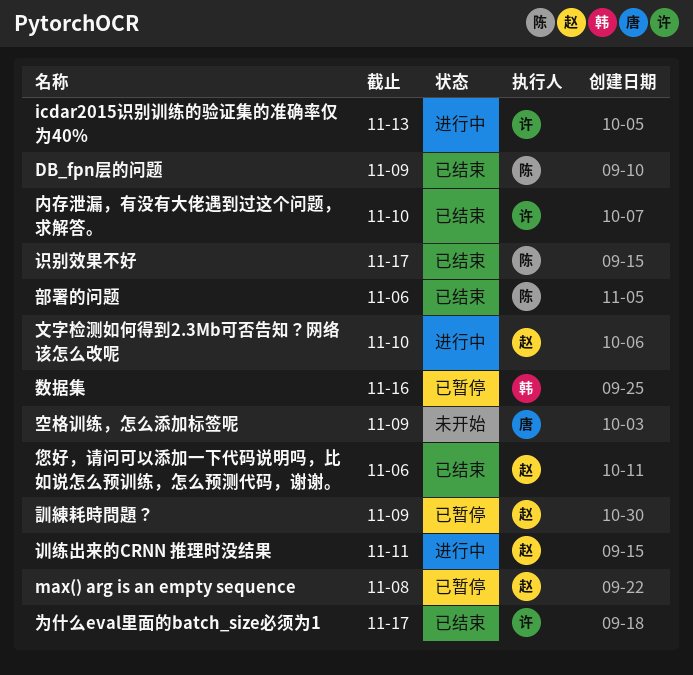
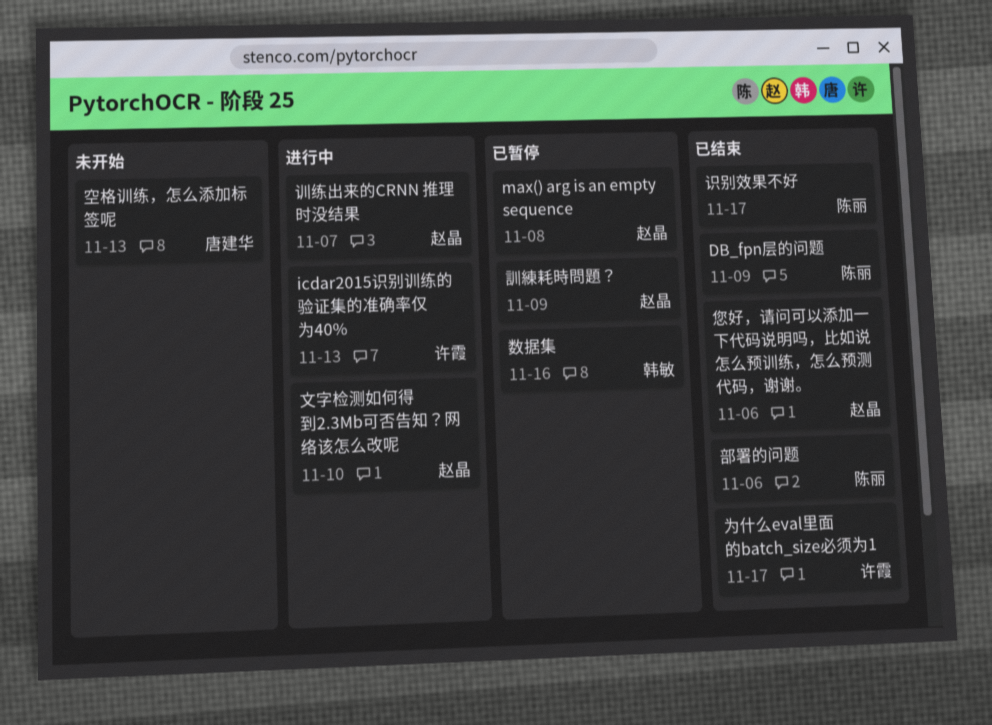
内存泄漏，有没有大佬遇到过这个问题，求解答。: present -> none
空格训练，怎么添加标签呢, due: Nov 9 -> Nov 13
训练出来的CRNN 推理时没结果, due: Nov 11 -> Nov 7

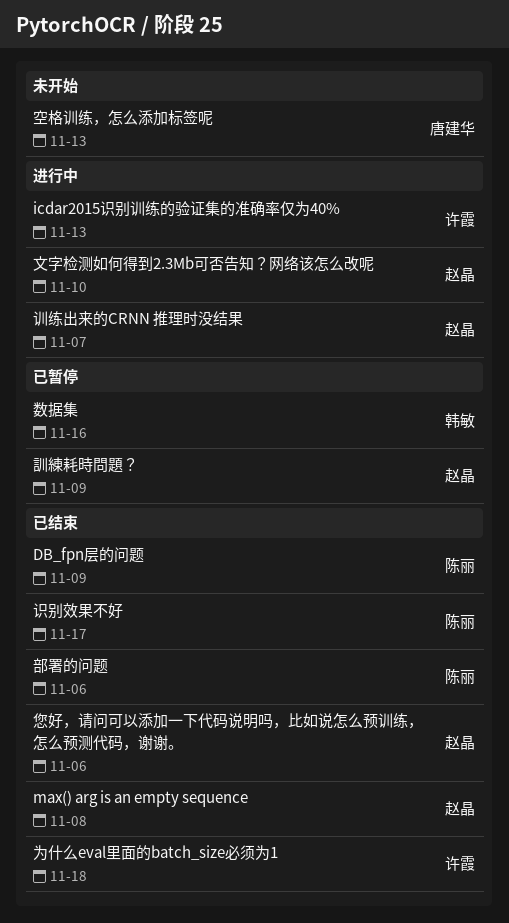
max() arg is an empty sequence, status: 已暂停 -> 已结束
为什么eval里面的batch_size必须为1, due: Nov 17 -> Nov 18

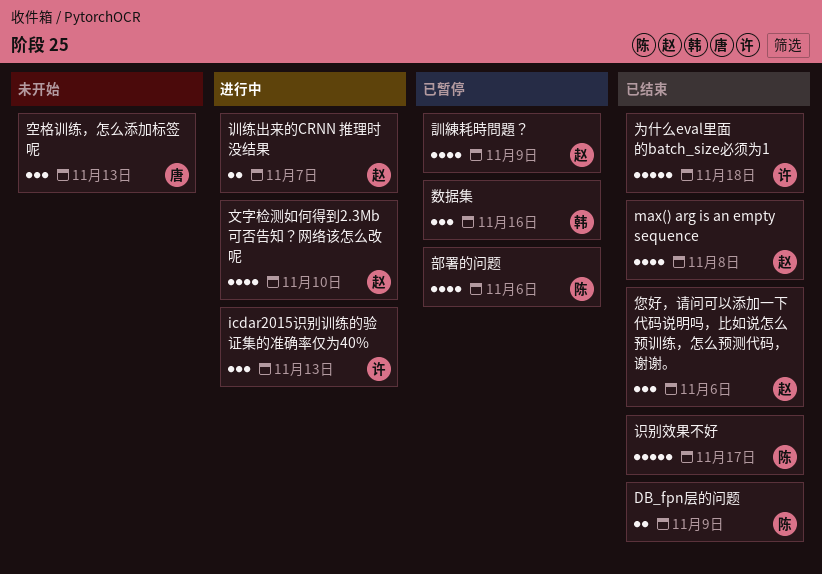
部署的问题, status: 已结束 -> 已暂停

